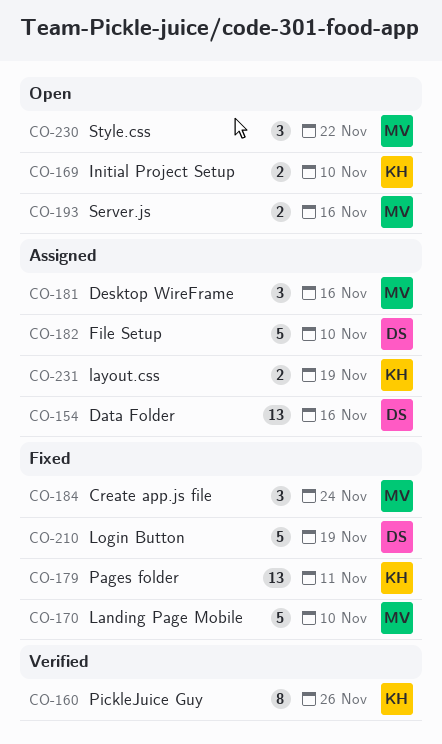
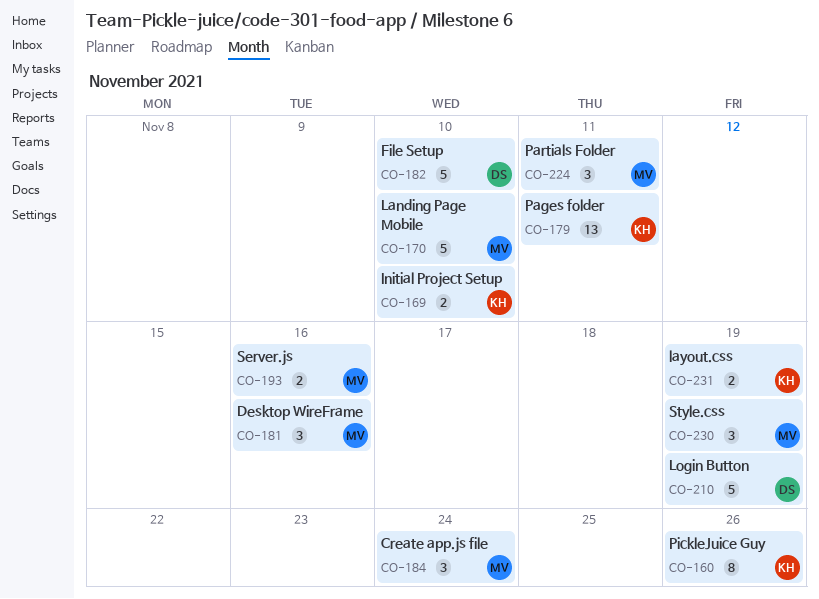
CO-154: present -> none
CO-224: none -> present
CO-230, due: Nov 22 -> Nov 19

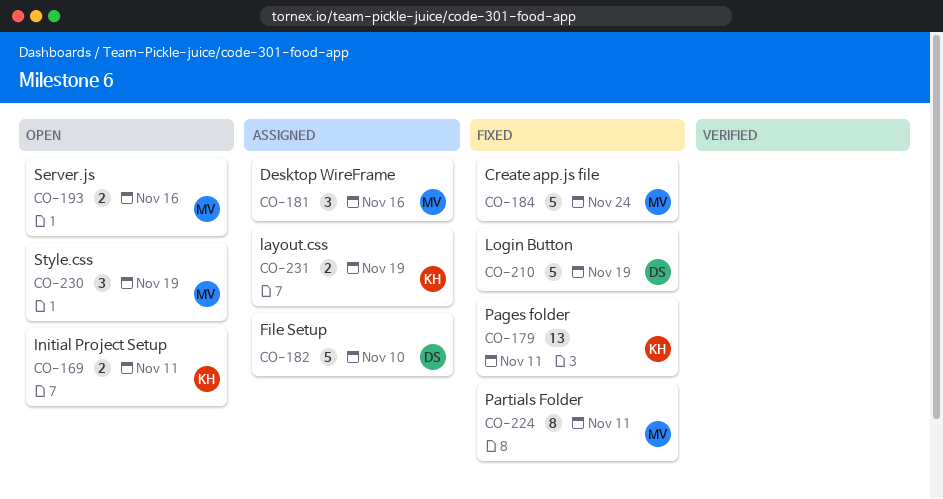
CO-160: present -> none
CO-169, due: Nov 10 -> Nov 11
CO-170: present -> none
CO-184, estimate: 3 -> 5
CO-224, estimate: 3 -> 8

